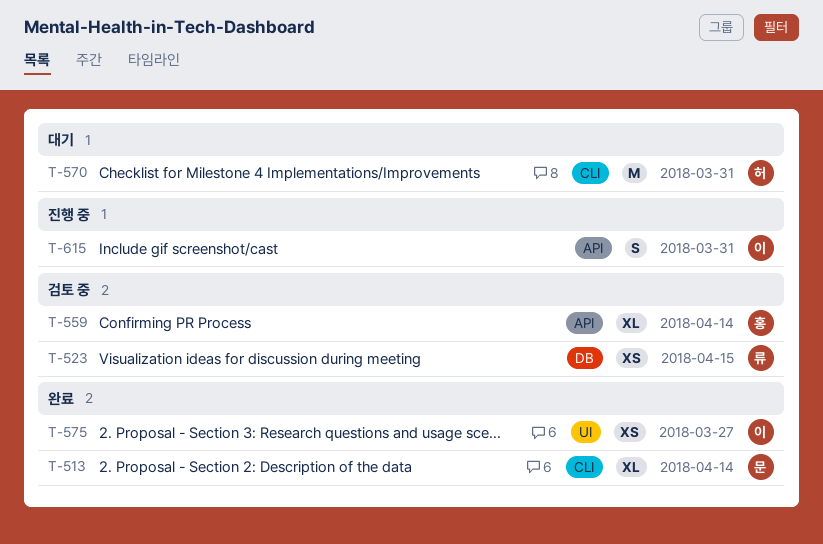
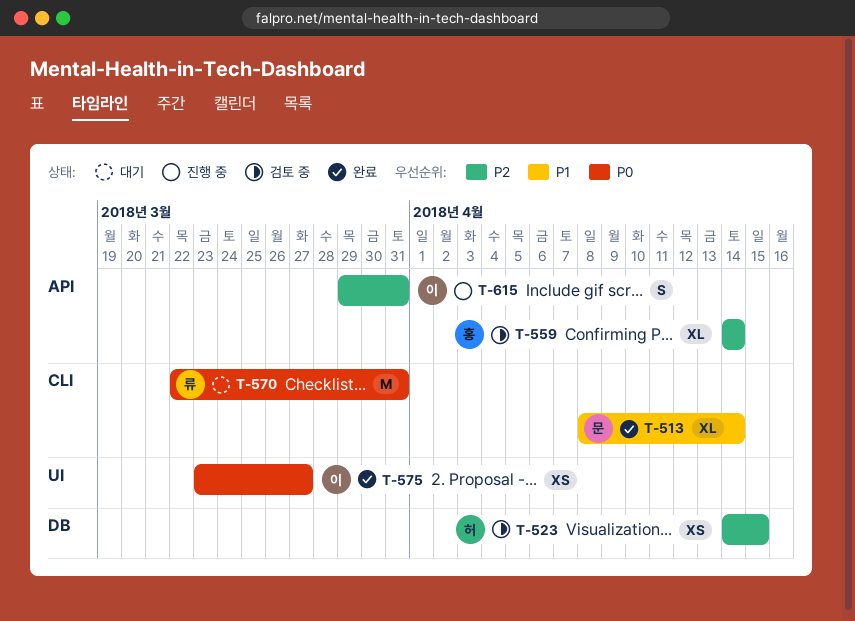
T-523, owner: 류 -> 허
T-570, owner: 허 -> 류

